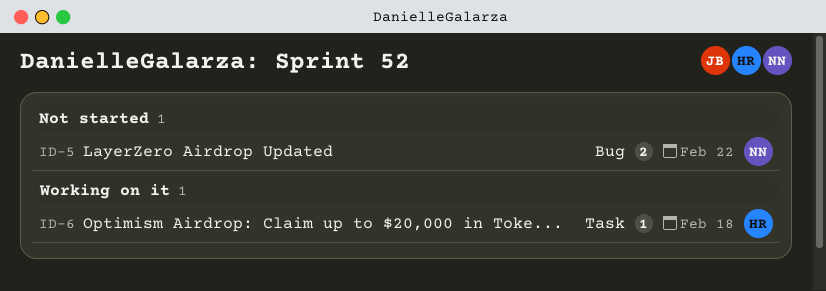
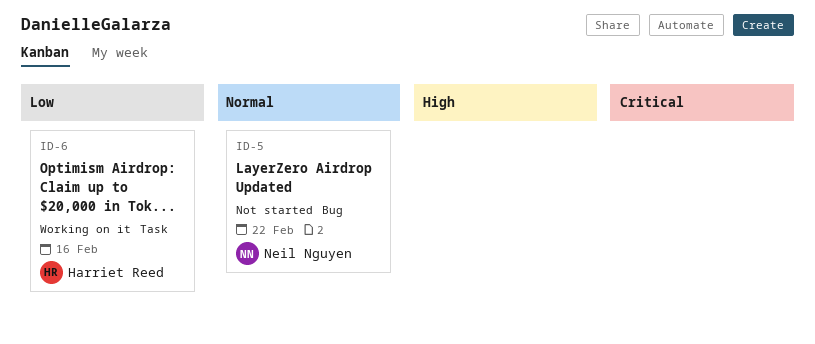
ID-6, due: Feb 18 -> Feb 16

